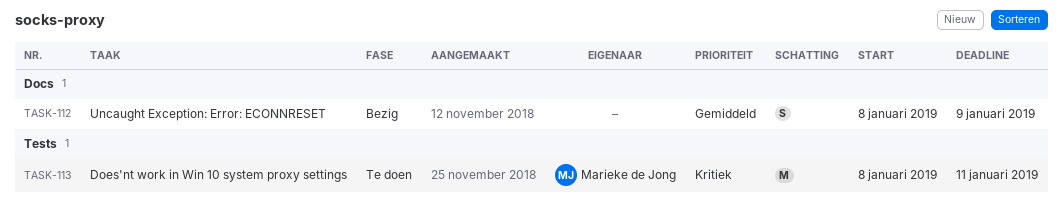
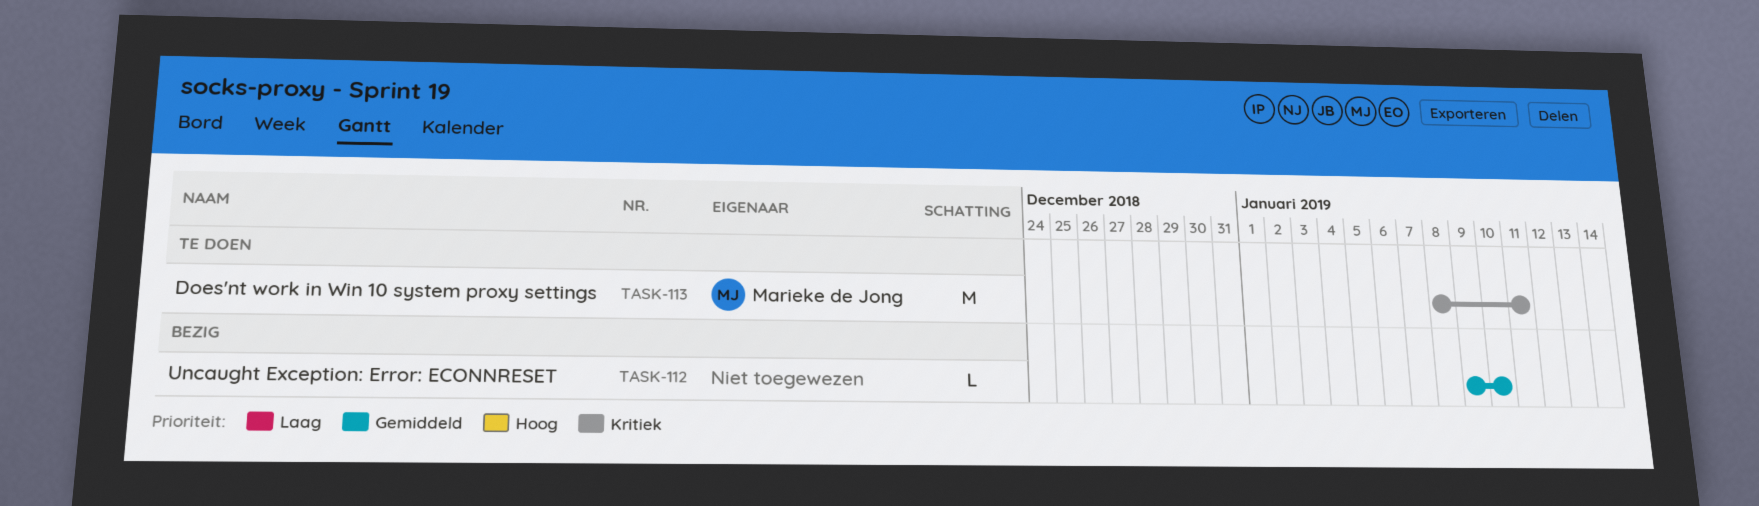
TASK-112, estimate: S -> L
TASK-112, start: Jan 8 -> Jan 9
TASK-112, due: Jan 9 -> Jan 10

